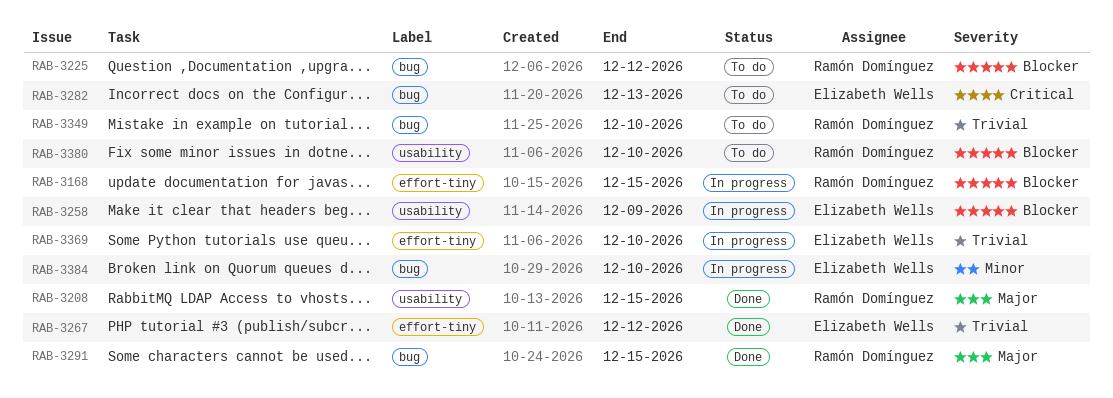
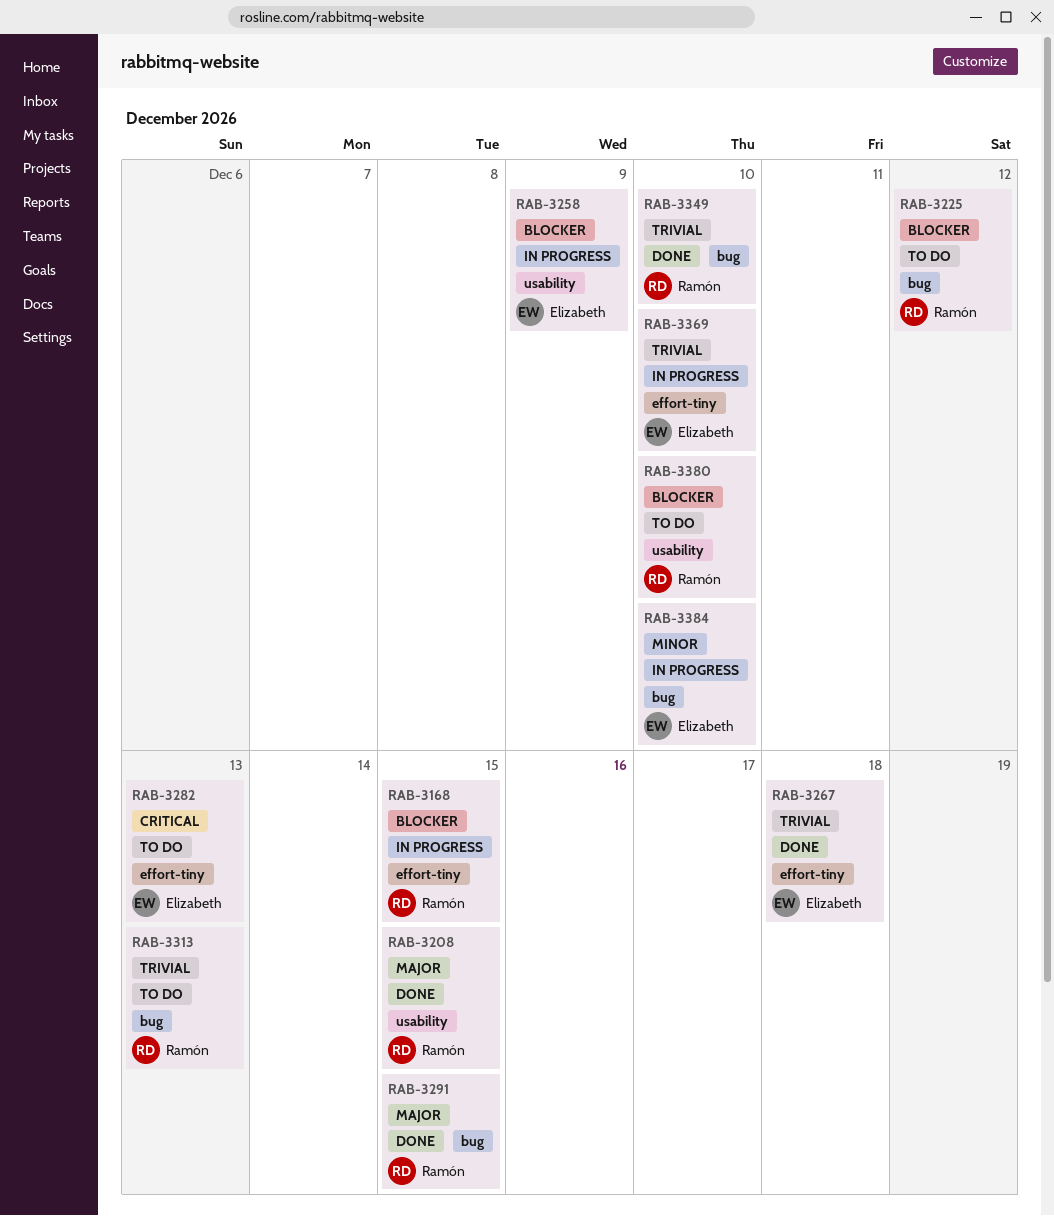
RAB-3267, due: Dec 12 -> Dec 18
RAB-3282, label: bug -> effort-tiny
RAB-3313: none -> present
RAB-3349, status: To do -> Done

